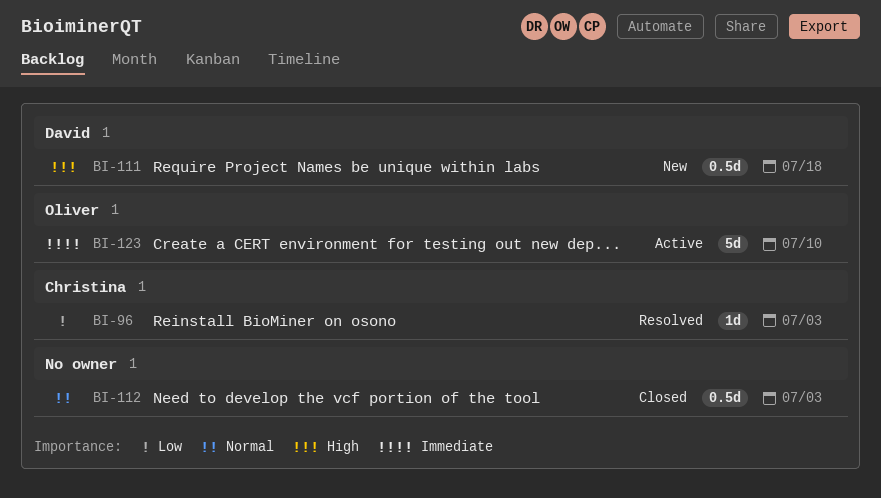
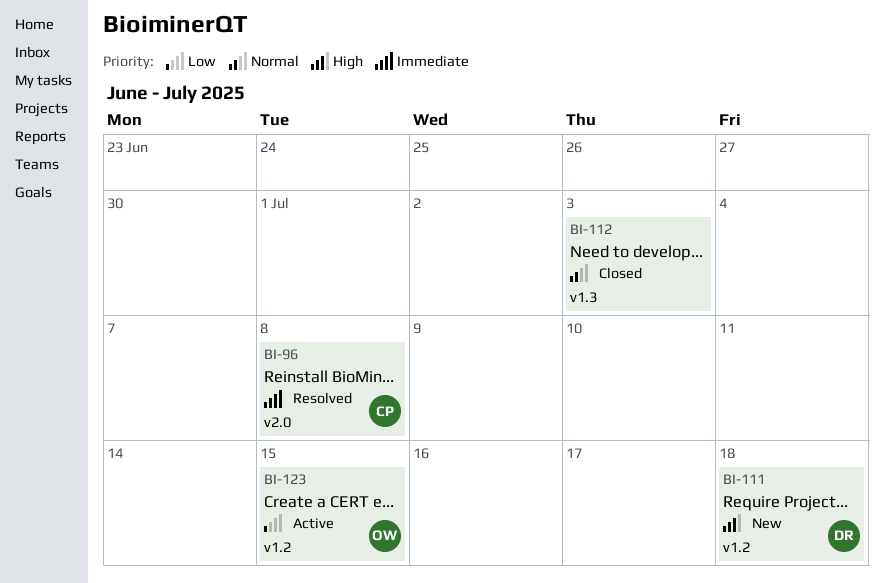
BI-96, priority: Low -> Immediate
BI-96, due: Jul 3 -> Jul 8
BI-123, priority: Immediate -> Low
BI-123, due: Jul 10 -> Jul 15

